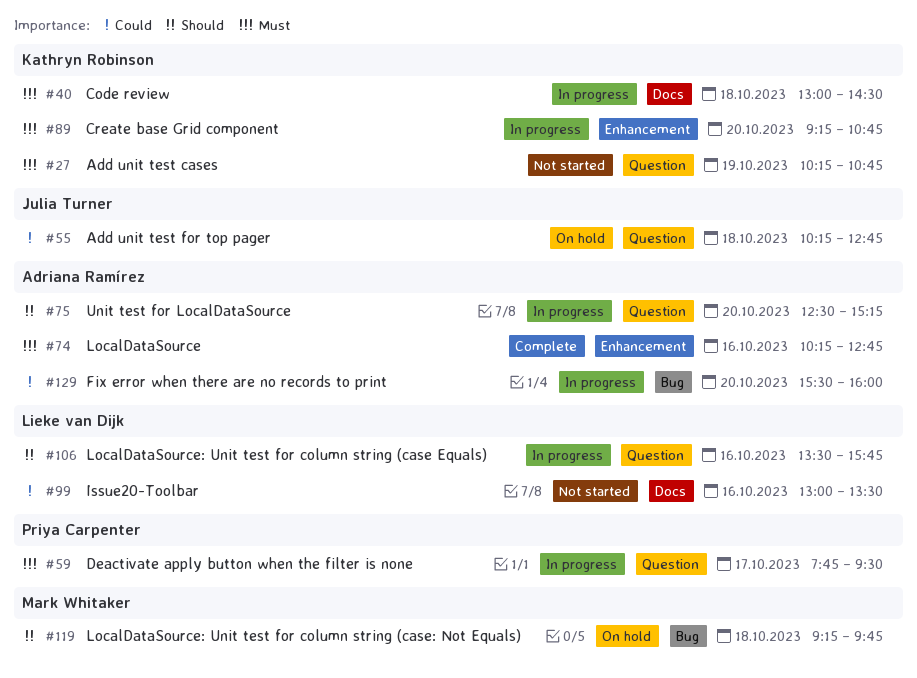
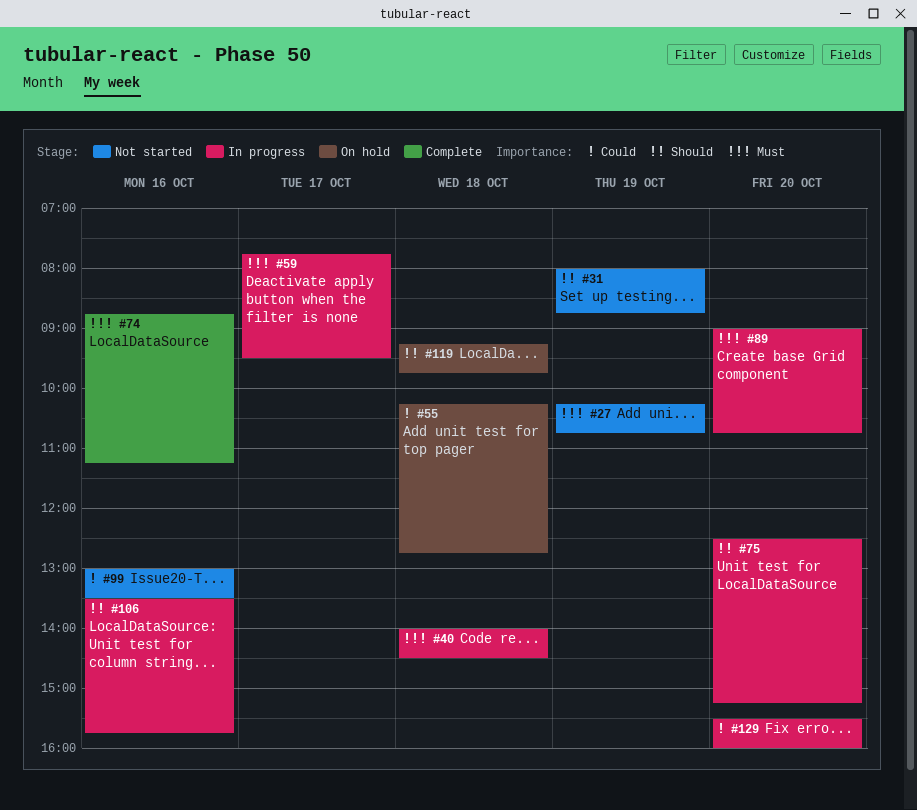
#31: none -> present
#40, begins: 13:00 -> 14:00
#74, begins: 10:15 -> 08:45
#74, ends: 12:45 -> 11:15
#89, begins: 09:15 -> 09:00

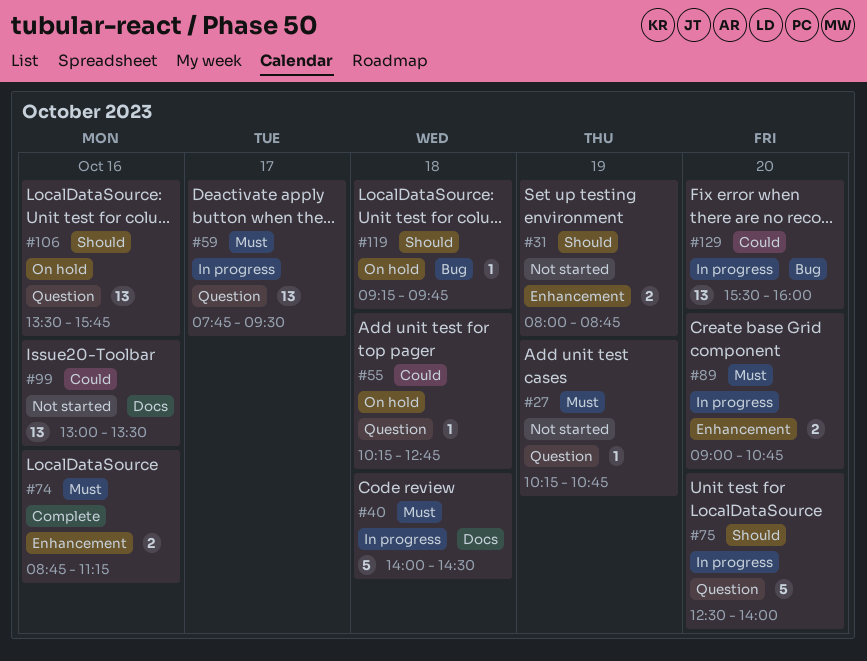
#75, ends: 15:15 -> 14:00
#106, status: In progress -> On hold

